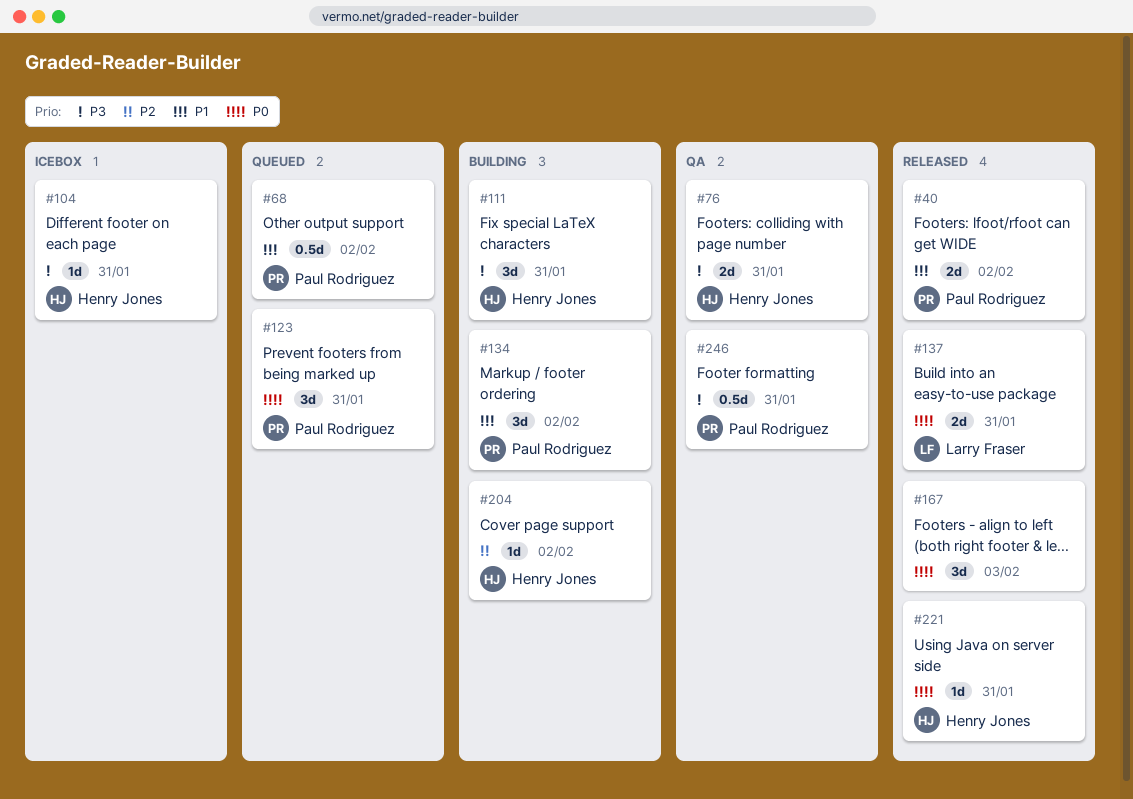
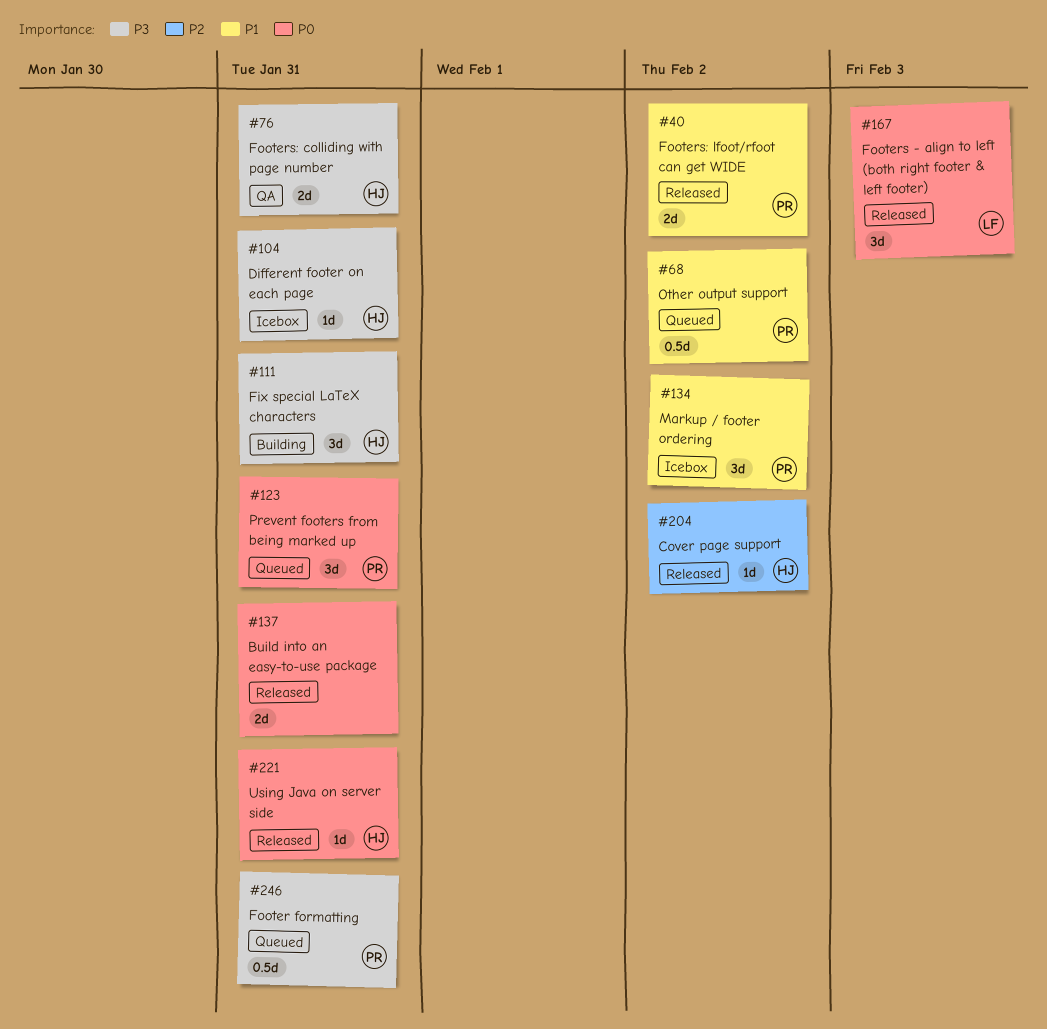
#134, status: Building -> Icebox
#137, owner: Larry Fraser -> none
#167, owner: none -> Larry Fraser
#204, status: Building -> Released
#246, status: QA -> Queued

